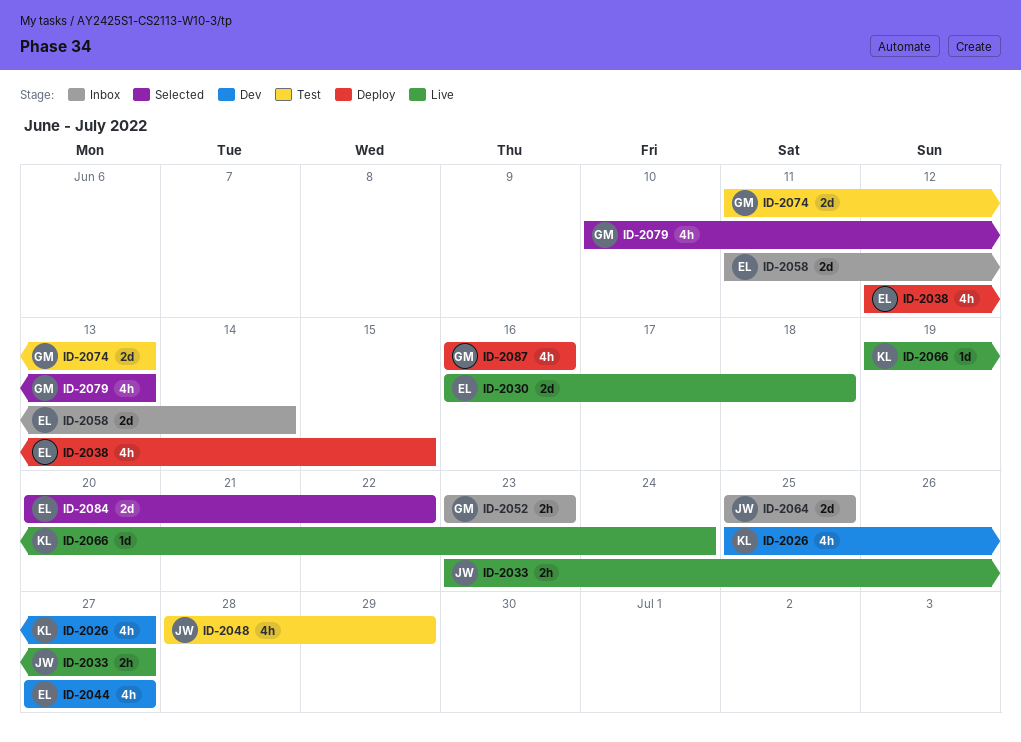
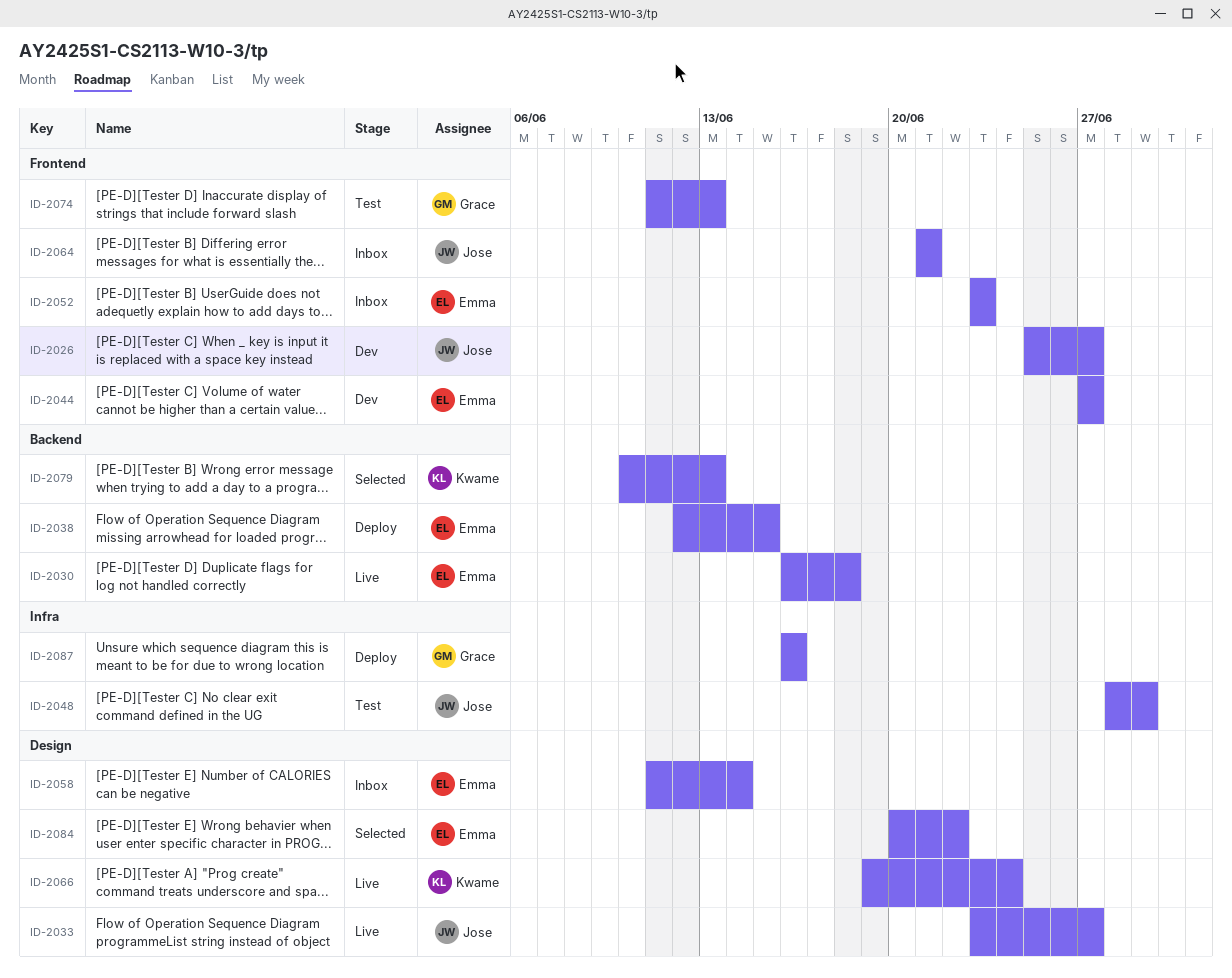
ID-2026, owner: Kwame -> Jose
ID-2052, owner: Grace -> Emma
ID-2064, start: Jun 25 -> Jun 21
ID-2064, due: Jun 25 -> Jun 21
ID-2079, owner: Grace -> Kwame

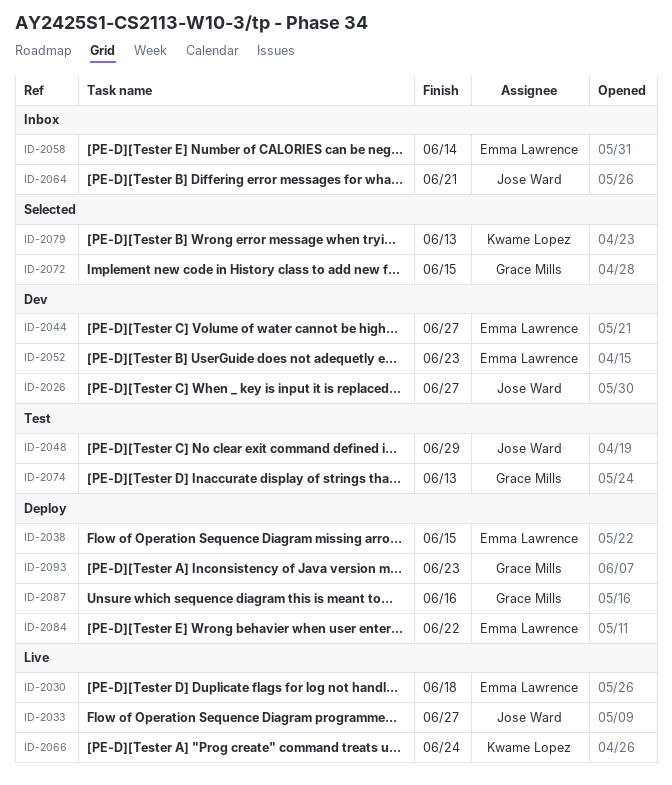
ID-2052, status: Inbox -> Dev
ID-2072: none -> present
ID-2084, status: Selected -> Deploy
ID-2093: none -> present

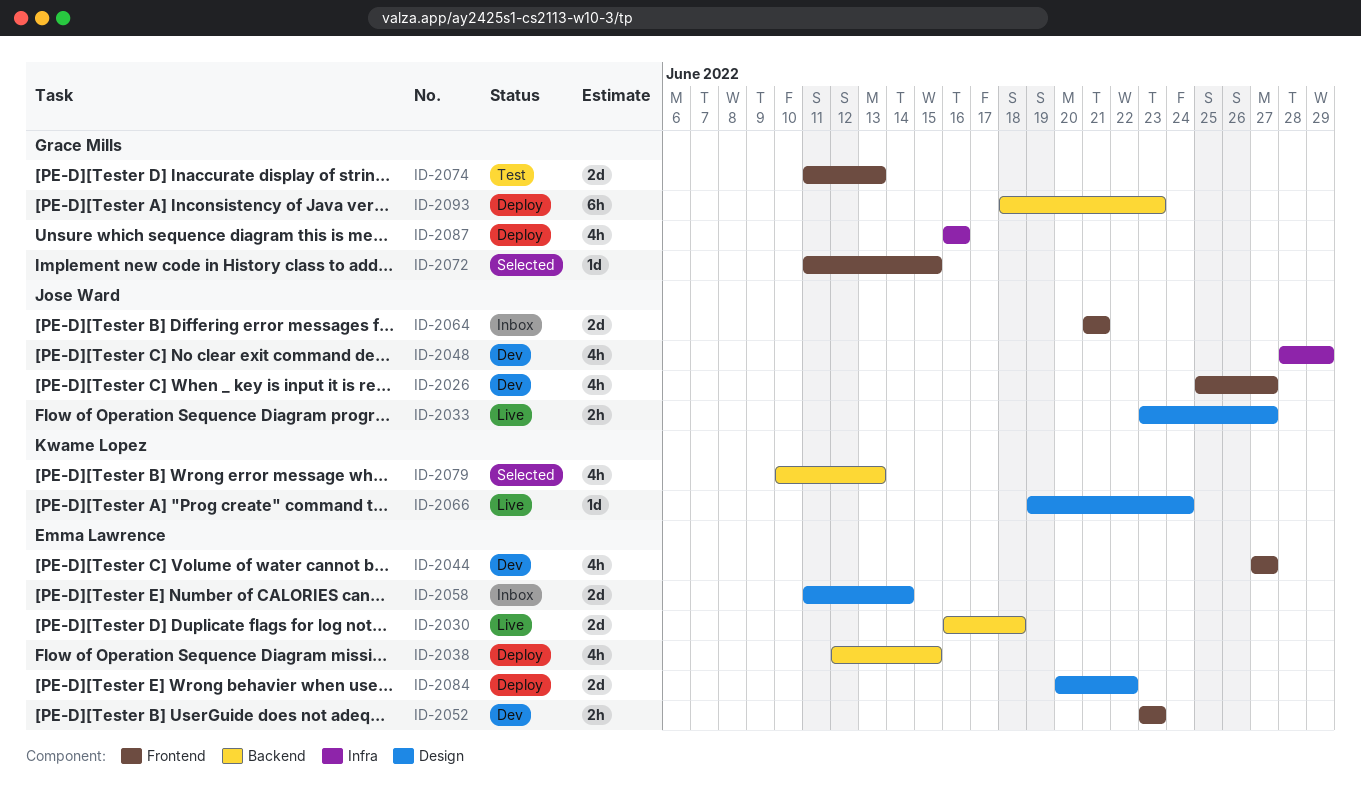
ID-2048, status: Test -> Dev

